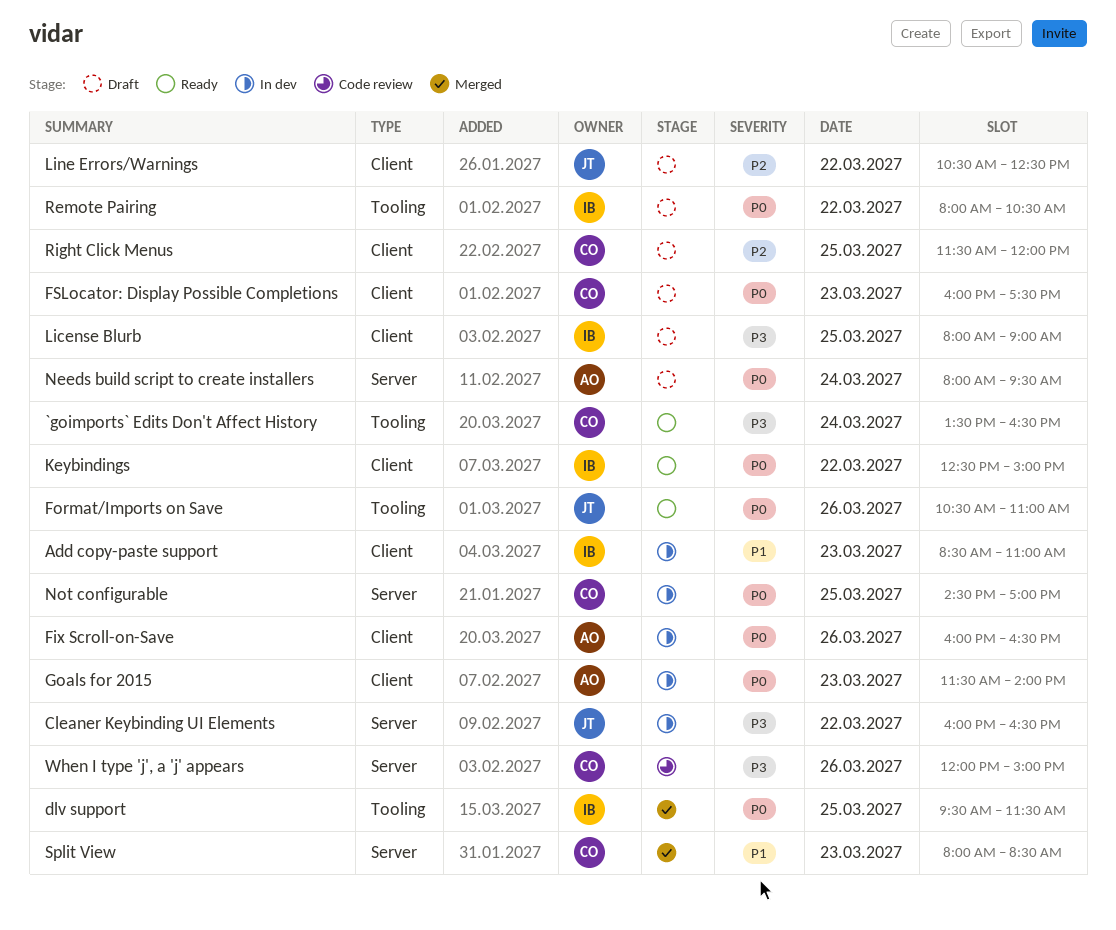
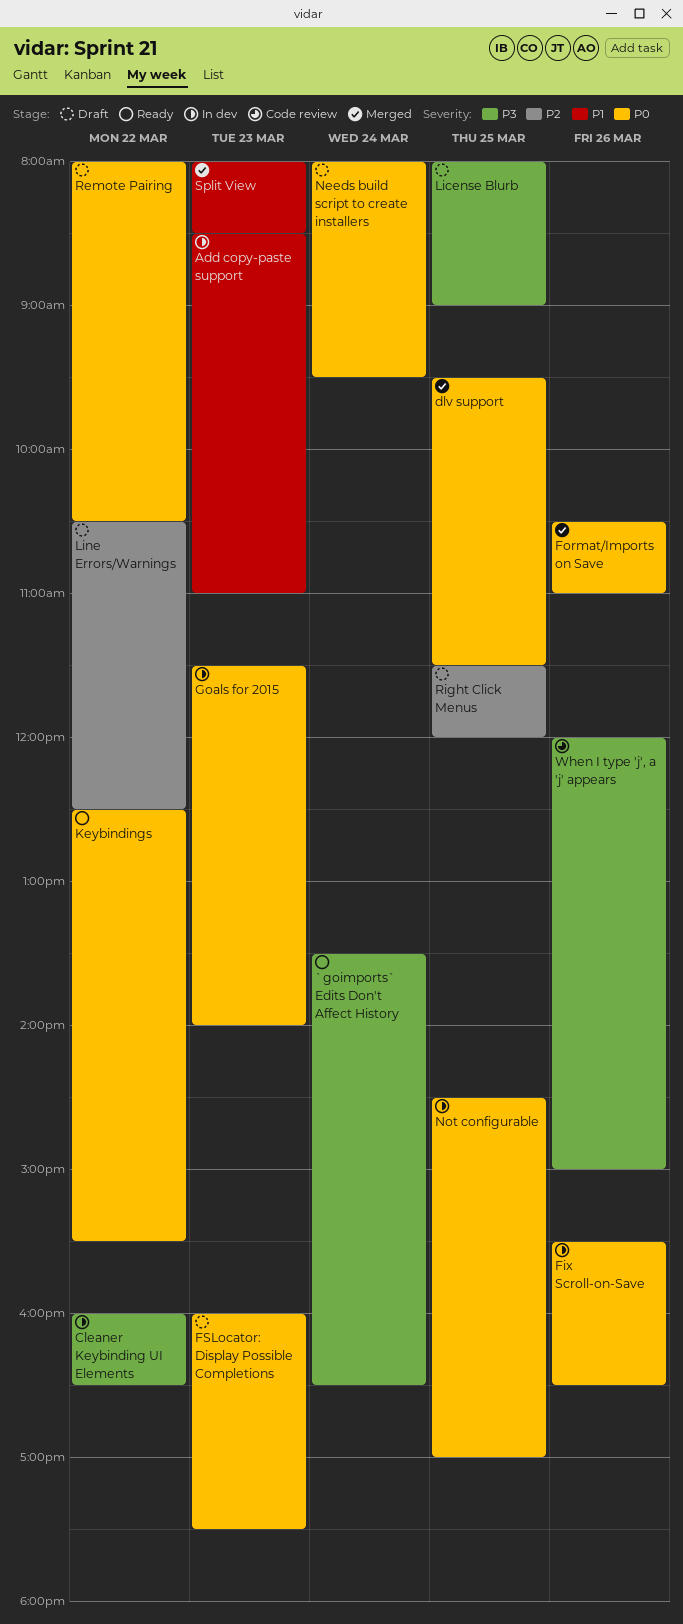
Fix Scroll-on-Save, begins: 16:00 -> 15:30
Format/Imports on Save, status: Ready -> Merged
Keybindings, ends: 15:00 -> 15:30

